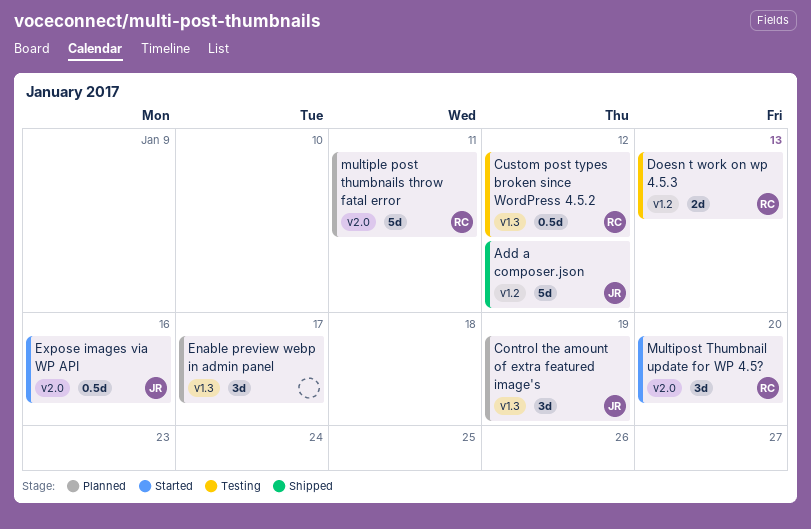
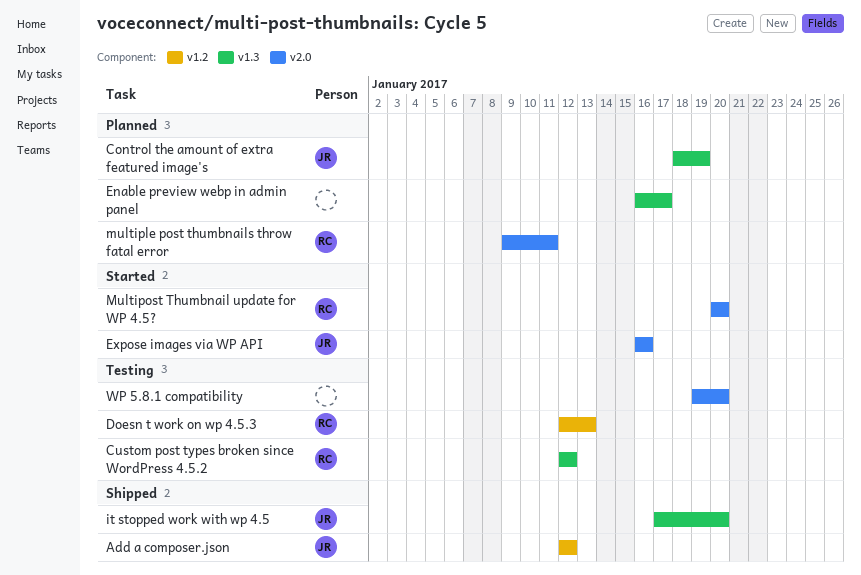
it stopped work with wp 4.5: none -> present
WP 5.8.1 compatibility: none -> present

